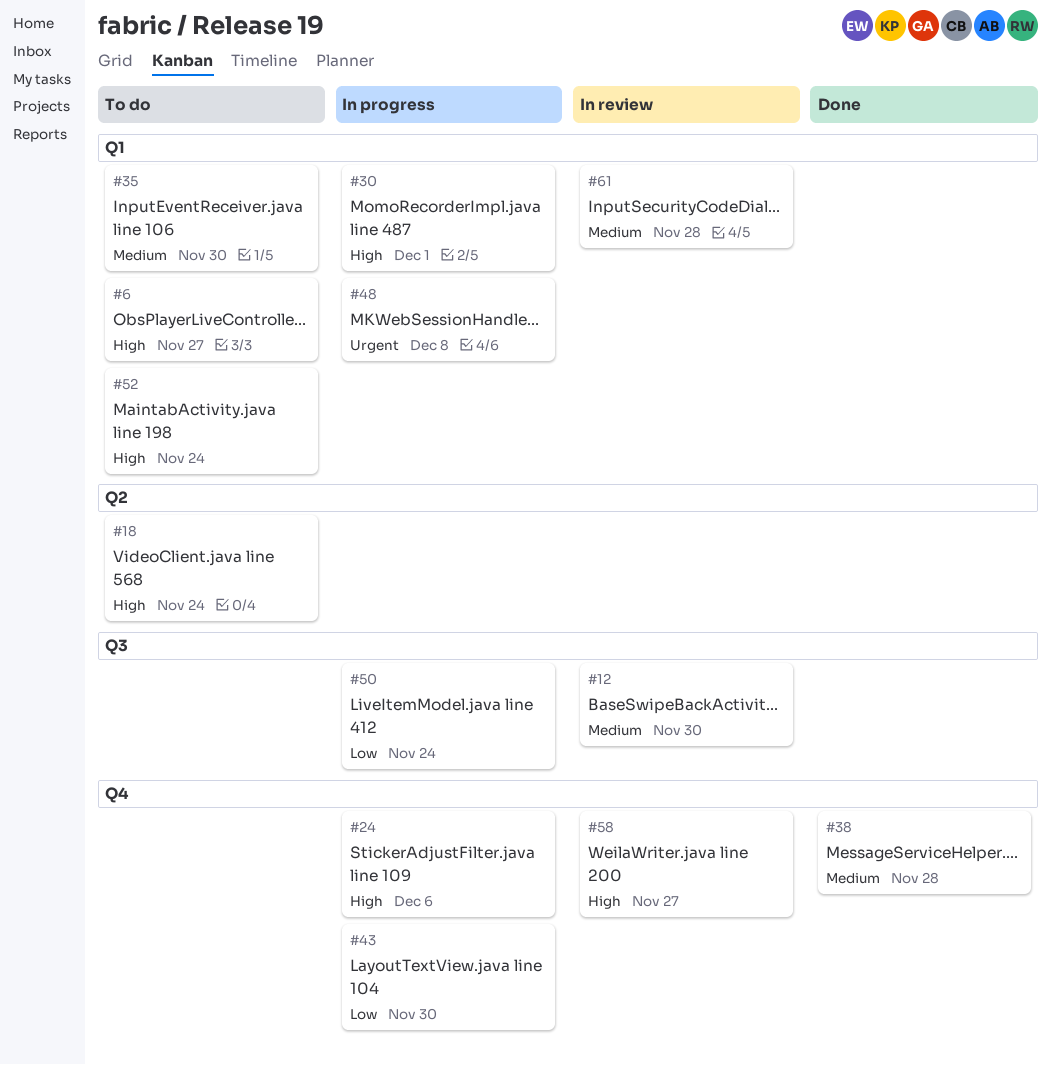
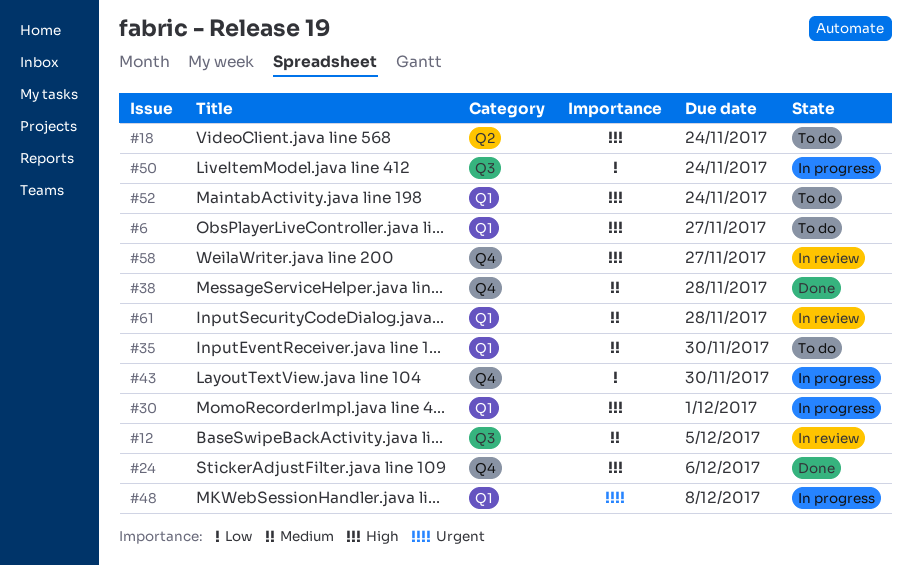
#12, due: Nov 30 -> Dec 5
#24, status: In progress -> Done

